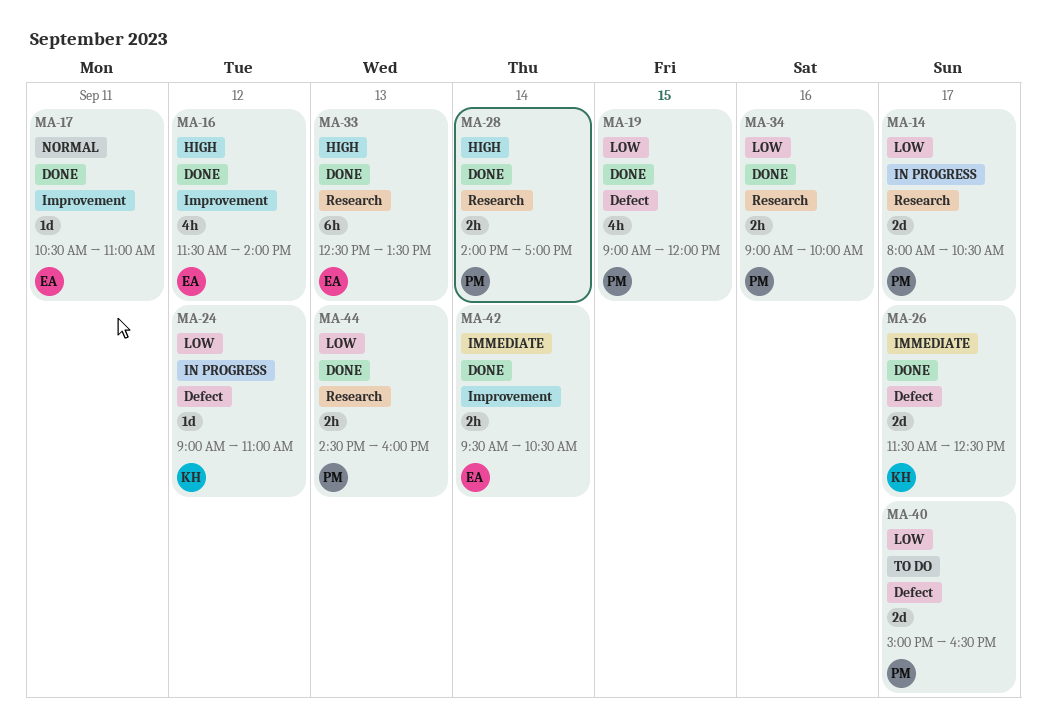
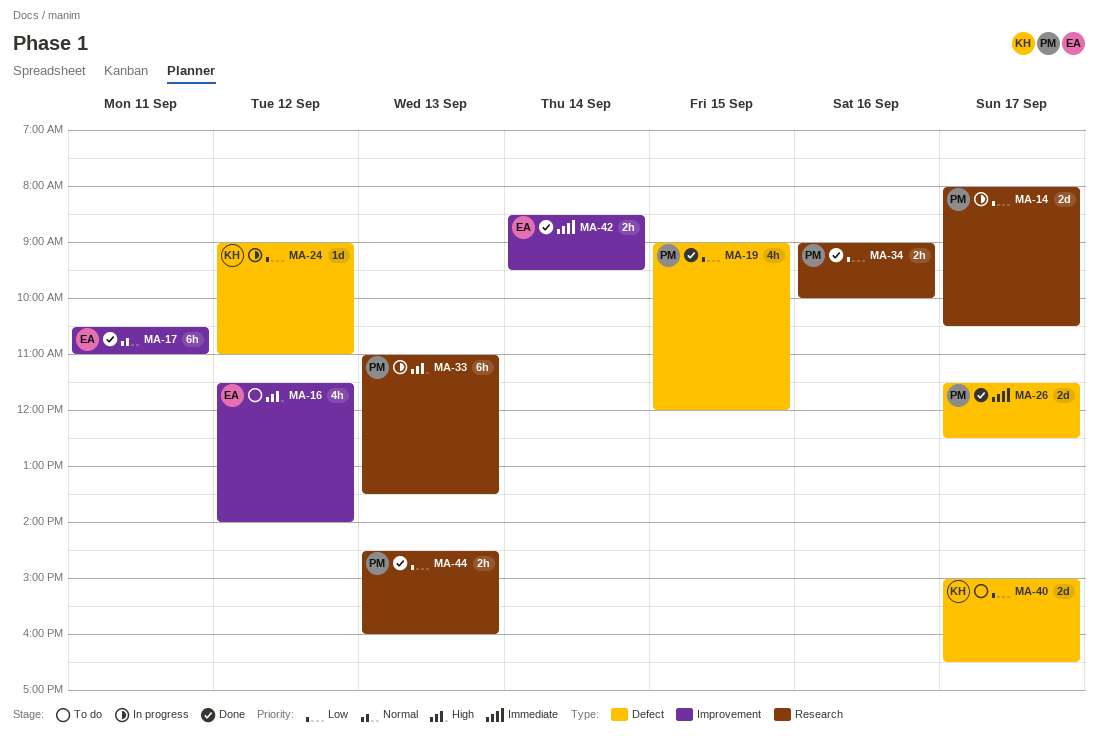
MA-16, status: Done -> To do
MA-17, estimate: 1d -> 6h
MA-26, owner: KH -> PM
MA-28: present -> none
MA-33, status: Done -> In progress
MA-33, owner: EA -> PM
MA-33, begins: 12:30 -> 11:00
MA-40, owner: PM -> KH
MA-42, begins: 09:30 -> 08:30
MA-42, ends: 10:30 -> 09:30

